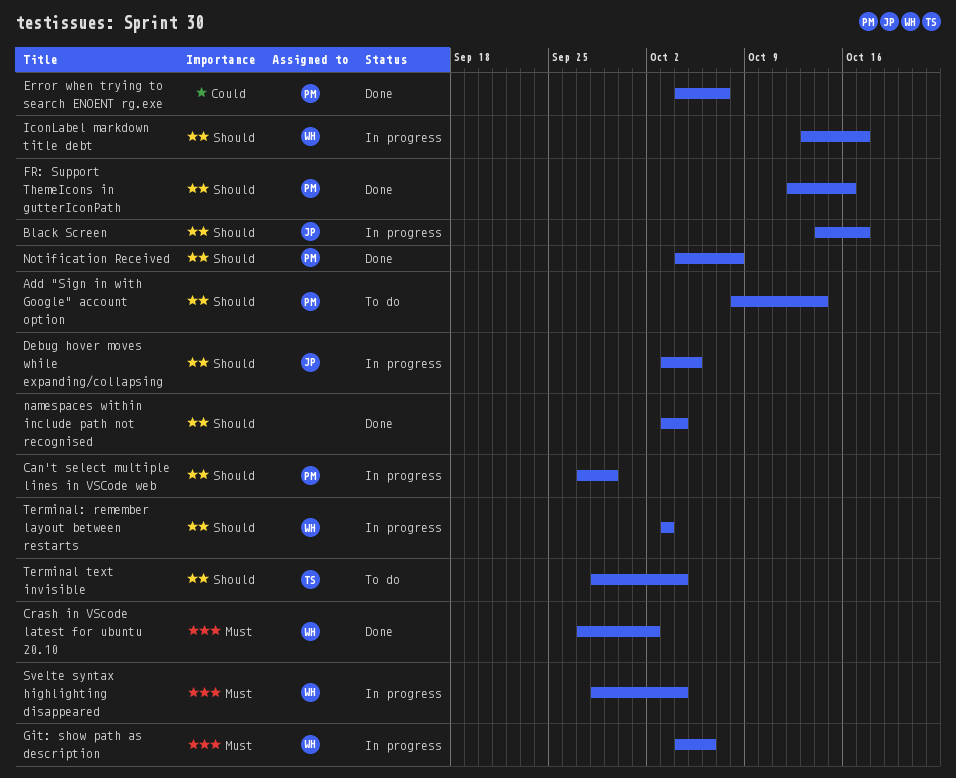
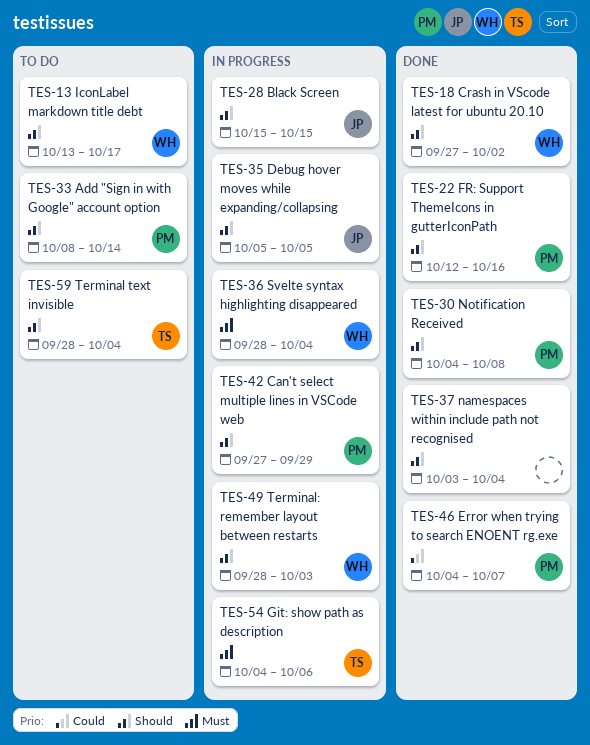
Black Screen, start: Oct 14 -> Oct 15
Black Screen, due: Oct 17 -> Oct 15
Crash in VScode latest for ubuntu 20.10, priority: Must -> Should
Debug hover moves while expanding/collapsing, start: Oct 3 -> Oct 5
Git: show path as description, owner: WH -> TS
IconLabel markdown title debt, status: In progress -> To do
Terminal: remember layout between restarts, start: Oct 3 -> Sep 28

